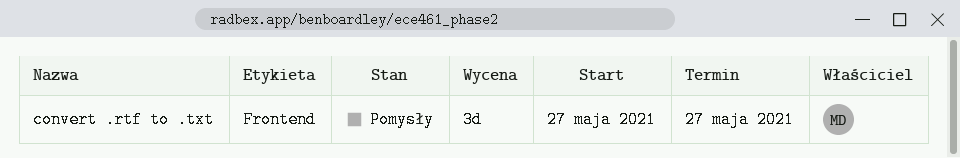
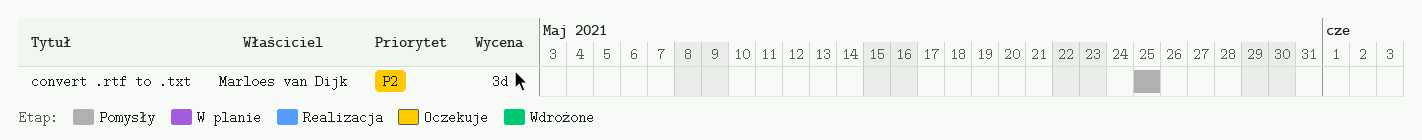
convert .rtf to .txt, start: May 27 -> May 25
convert .rtf to .txt, due: May 27 -> May 25

